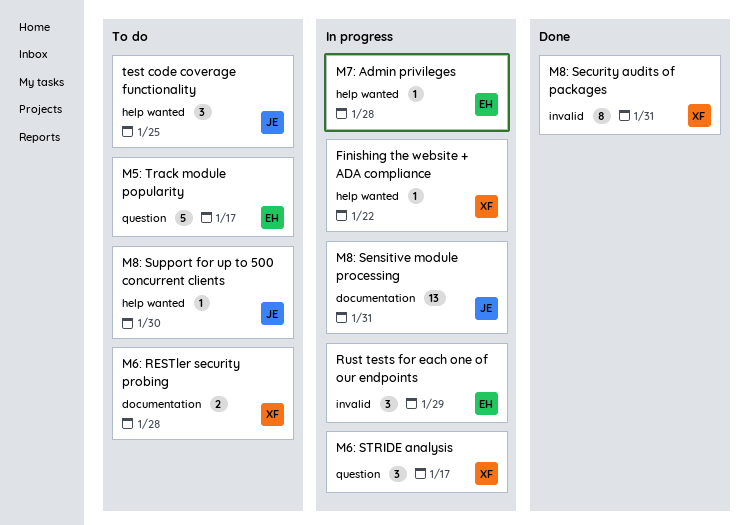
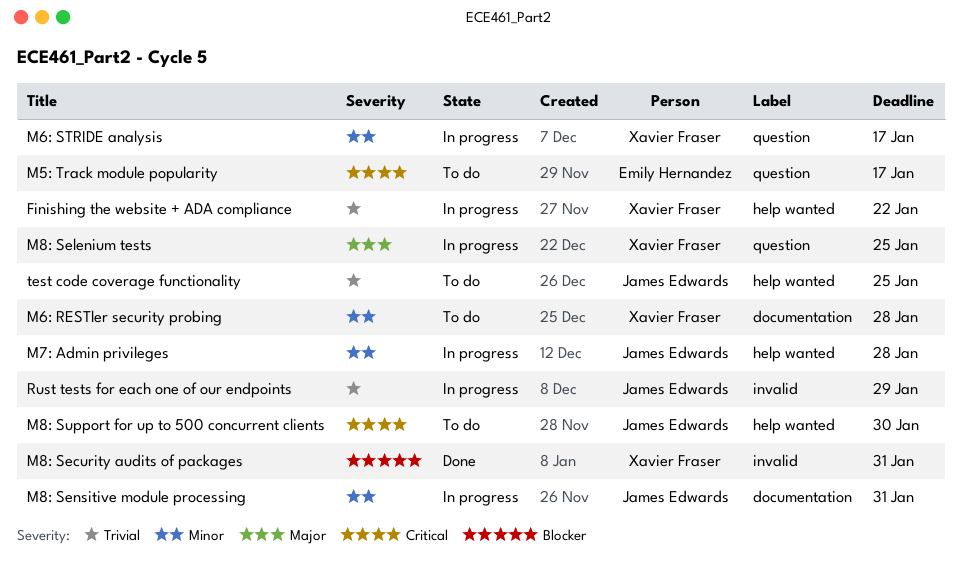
M7: Admin privileges, owner: Emily Hernandez -> James Edwards
M8: Selenium tests: none -> present
Rust tests for each one of our endpoints, owner: Emily Hernandez -> James Edwards

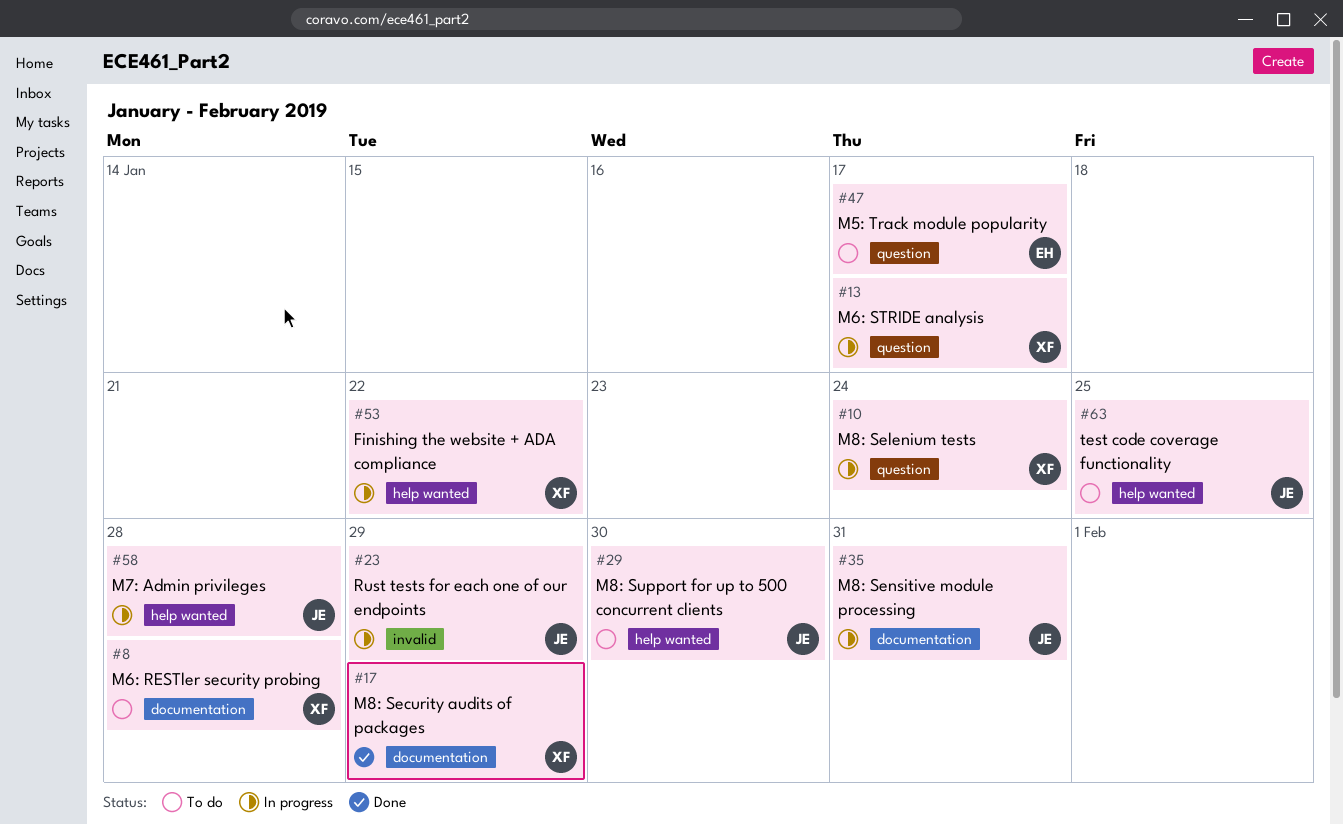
M8: Security audits of packages, label: invalid -> documentation
M8: Security audits of packages, due: Jan 31 -> Jan 29
M8: Selenium tests, due: Jan 25 -> Jan 24

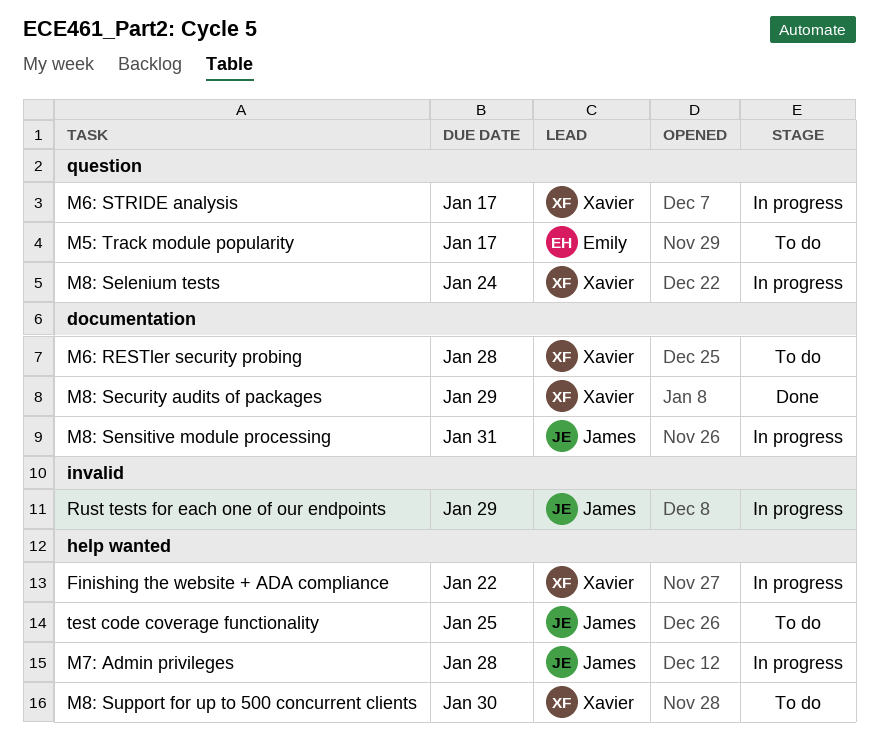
M8: Support for up to 500 concurrent clients, owner: James -> Xavier

